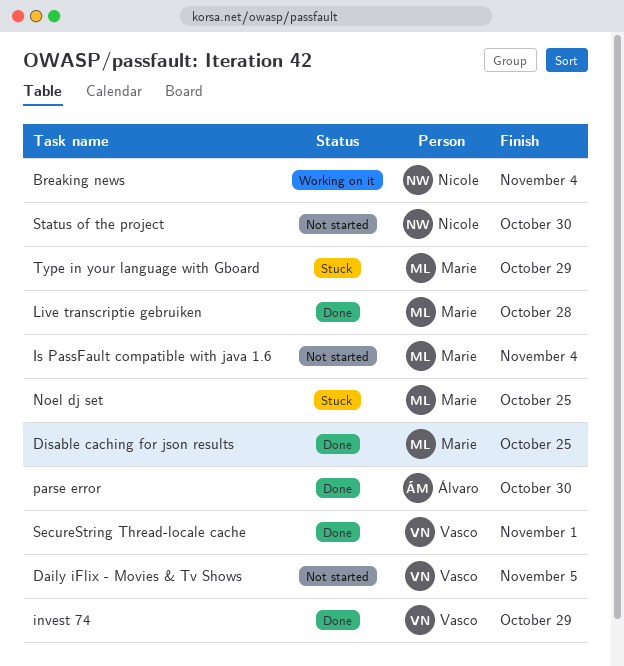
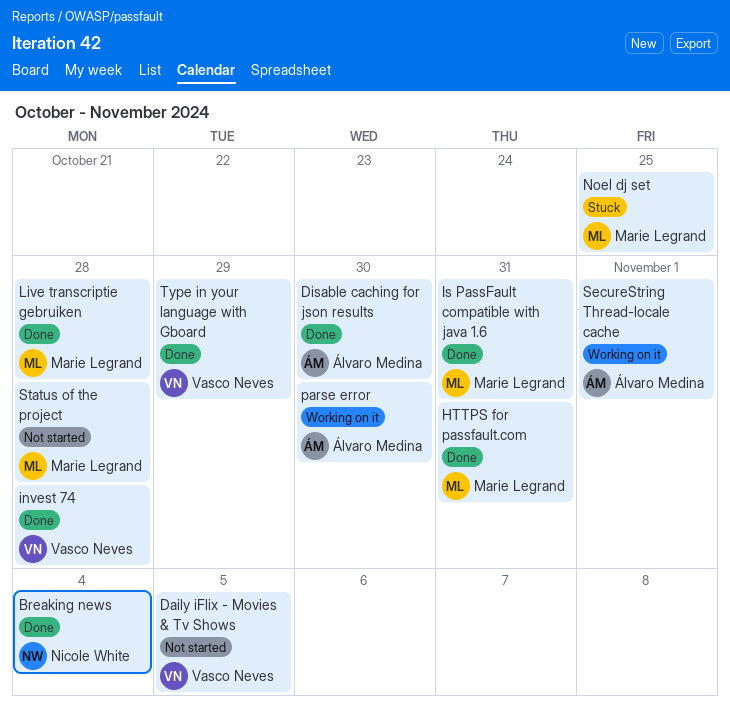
Breaking news, status: Working on it -> Done
Disable caching for json results, owner: Marie Legrand -> Álvaro Medina
Disable caching for json results, due: Oct 25 -> Oct 30
HTTPS for passfault.com: none -> present
invest 74, due: Oct 29 -> Oct 28
Is PassFault compatible with java 1.6, status: Not started -> Done
Is PassFault compatible with java 1.6, due: Nov 4 -> Oct 31
parse error, status: Done -> Working on it
SecureString Thread-locale cache, status: Done -> Working on it
SecureString Thread-locale cache, owner: Vasco Neves -> Álvaro Medina
Status of the project, owner: Nicole White -> Marie Legrand
Status of the project, due: Oct 30 -> Oct 28
Type in your language with Gboard, status: Stuck -> Done
Type in your language with Gboard, owner: Marie Legrand -> Vasco Neves

